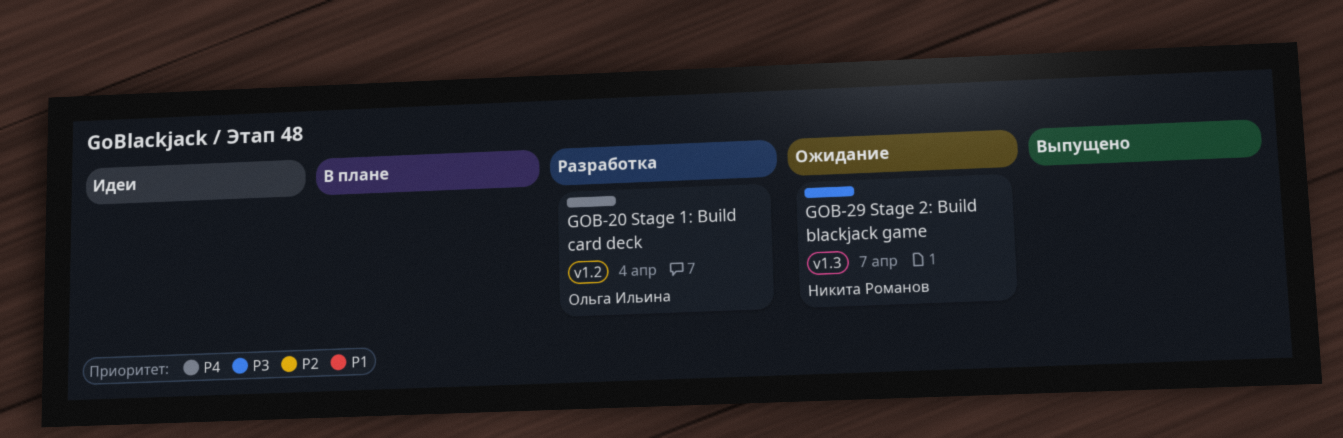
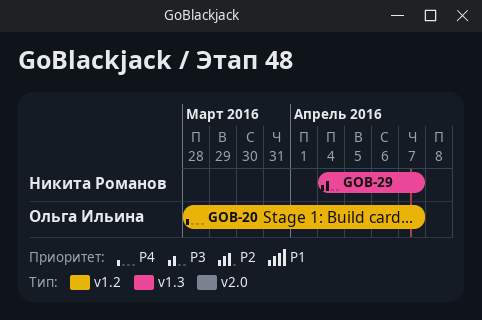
GOB-20, due: Apr 4 -> Apr 7

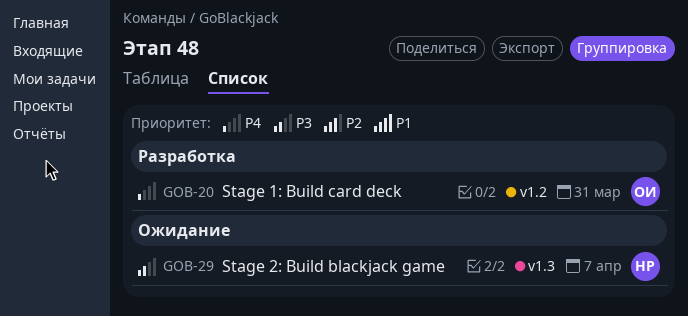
GOB-20, due: Apr 7 -> Mar 31

